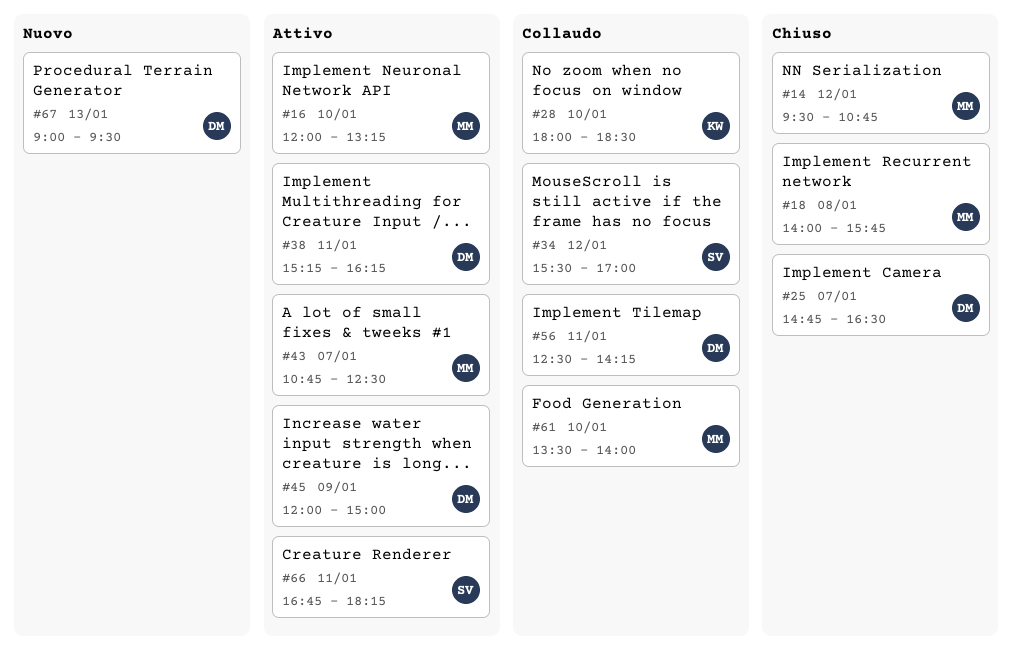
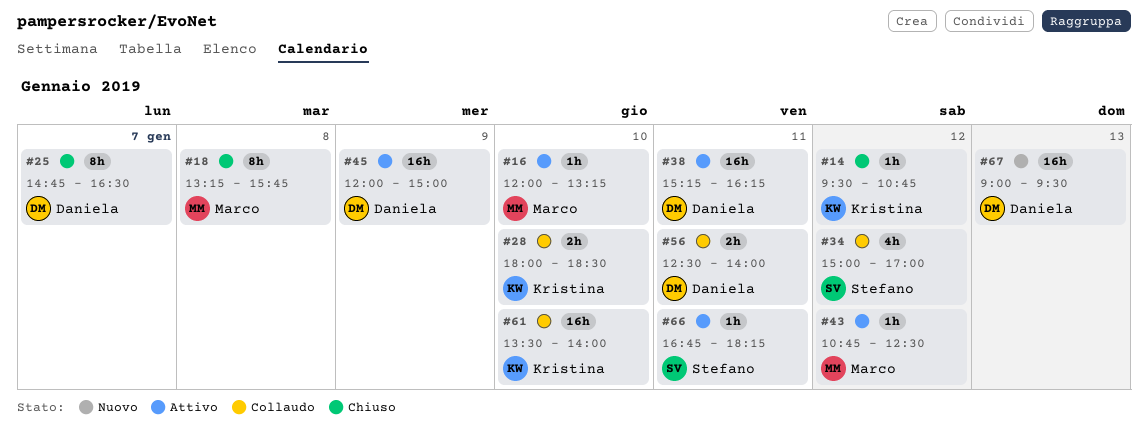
#14, owner: Marco -> Kristina
#18, begins: 14:00 -> 13:15
#34, begins: 15:30 -> 15:00
#43, day: Jan 7 -> Jan 12
#56, ends: 14:15 -> 14:00
#61, owner: Marco -> Kristina

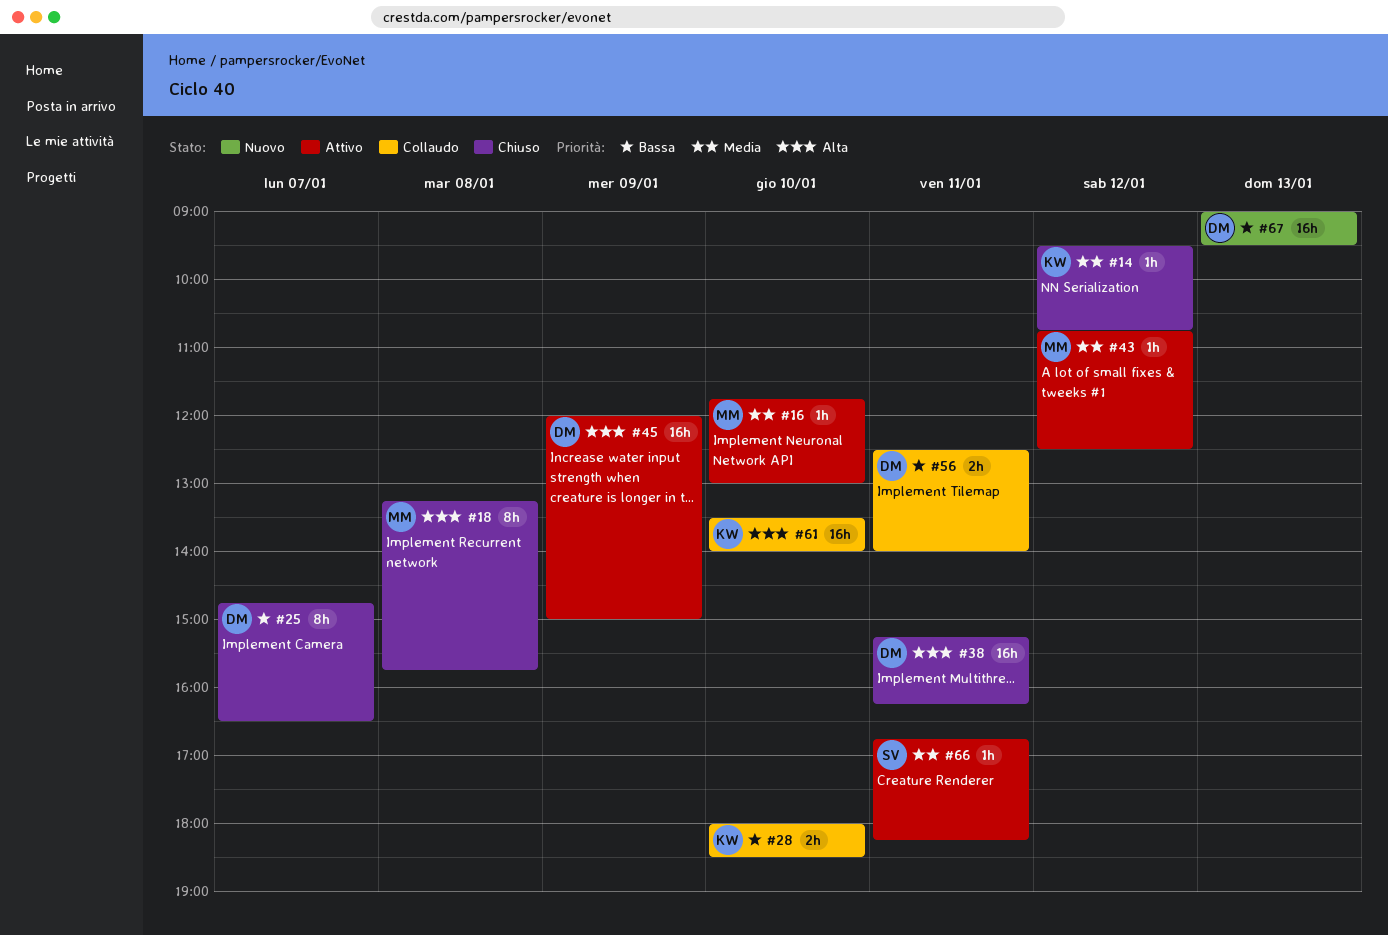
#16, begins: 12:00 -> 11:45
#16, ends: 13:15 -> 13:00
#34: present -> none
#38, status: Attivo -> Chiuso

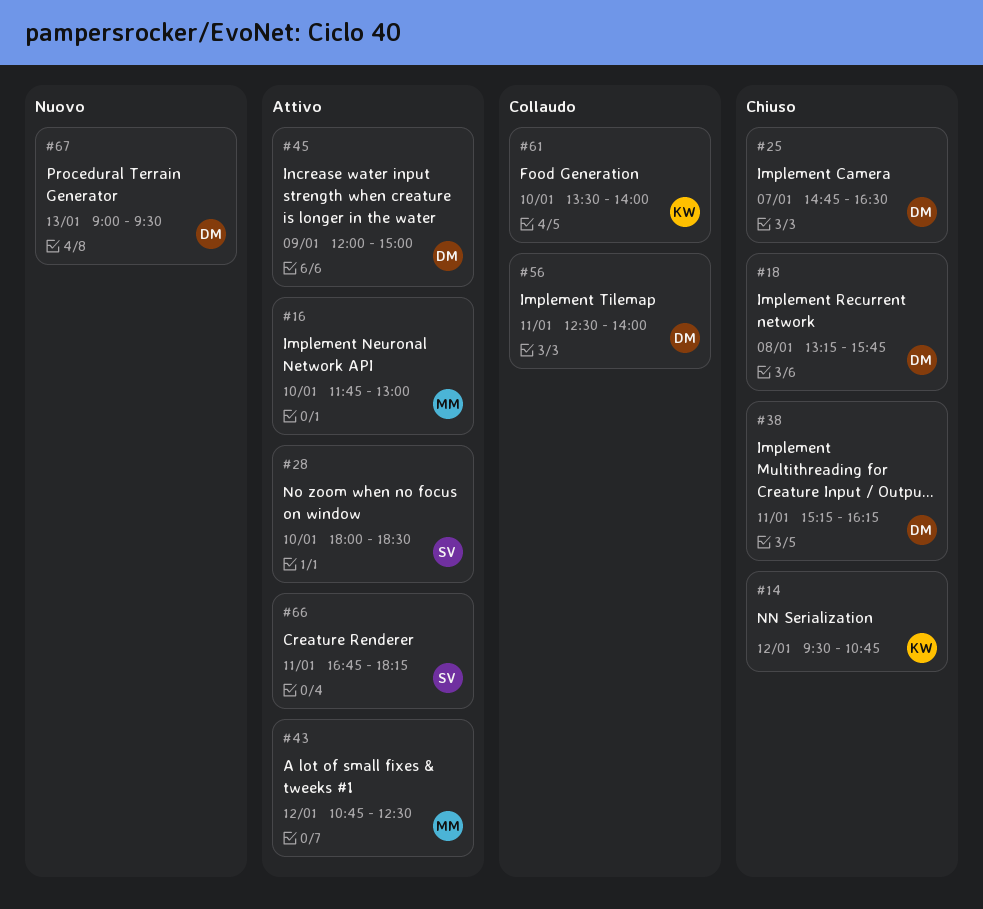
#18, owner: MM -> DM
#28, status: Collaudo -> Attivo
#28, owner: KW -> SV

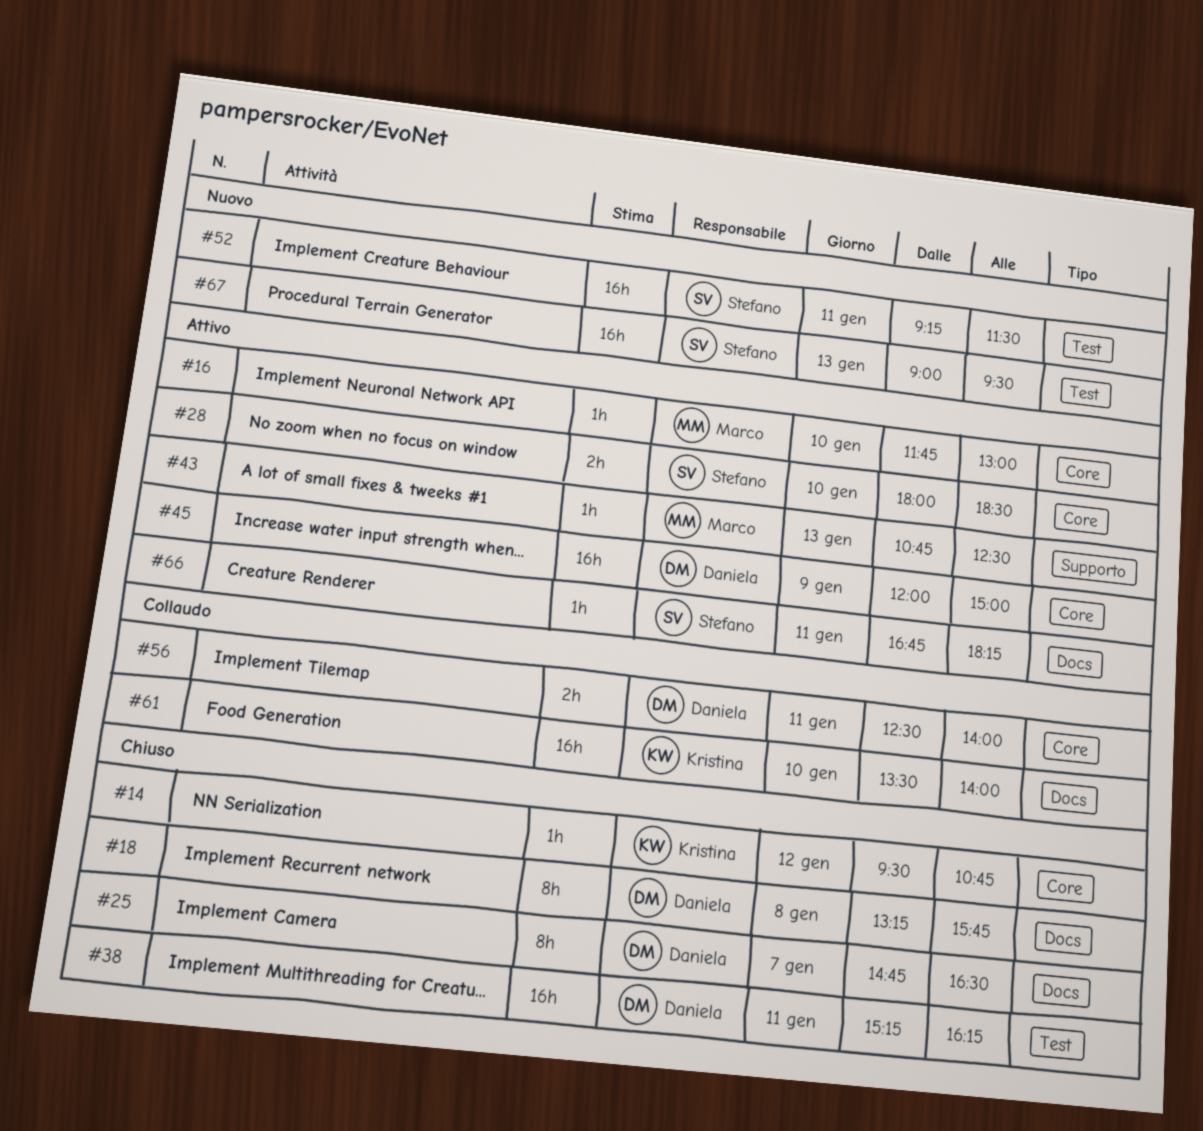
#43, day: Jan 12 -> Jan 13
#52: none -> present
#67, owner: Daniela -> Stefano

